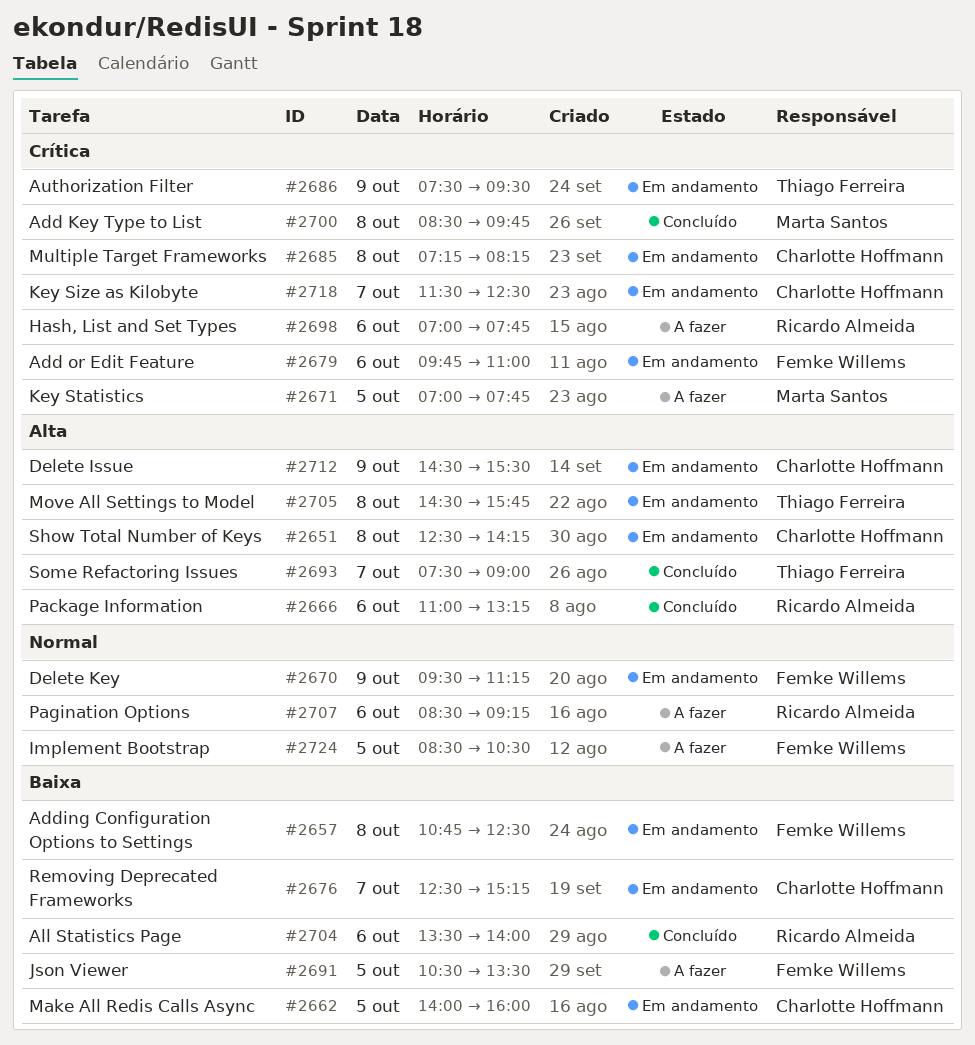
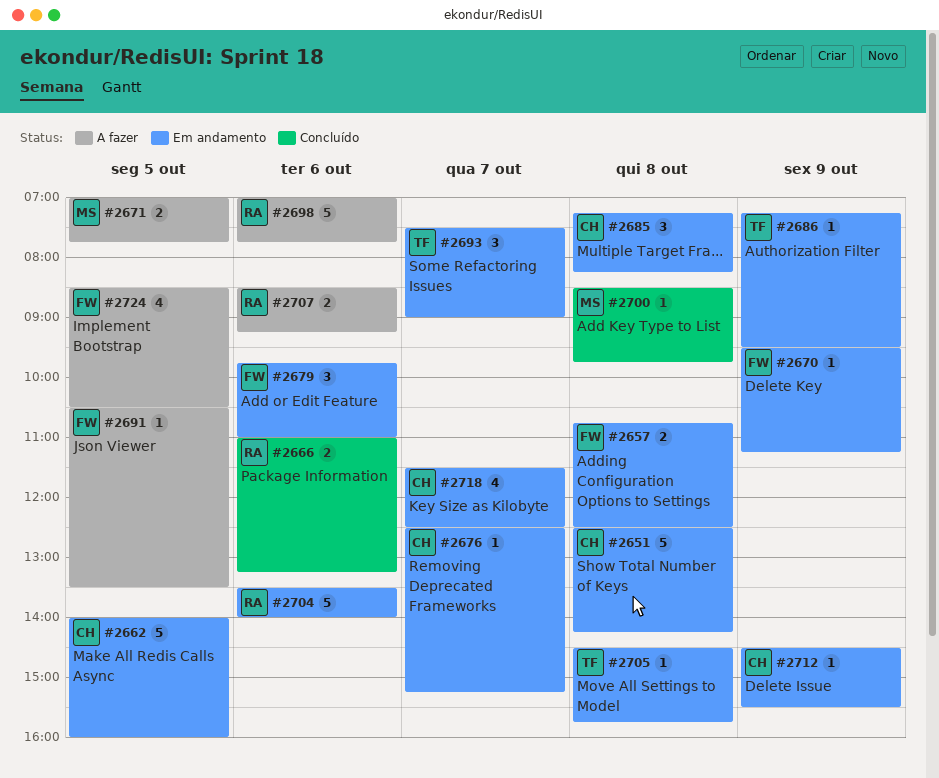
#2686, begins: 07:30 -> 07:15
#2693, status: Concluído -> Em andamento
#2704, status: Concluído -> Em andamento

